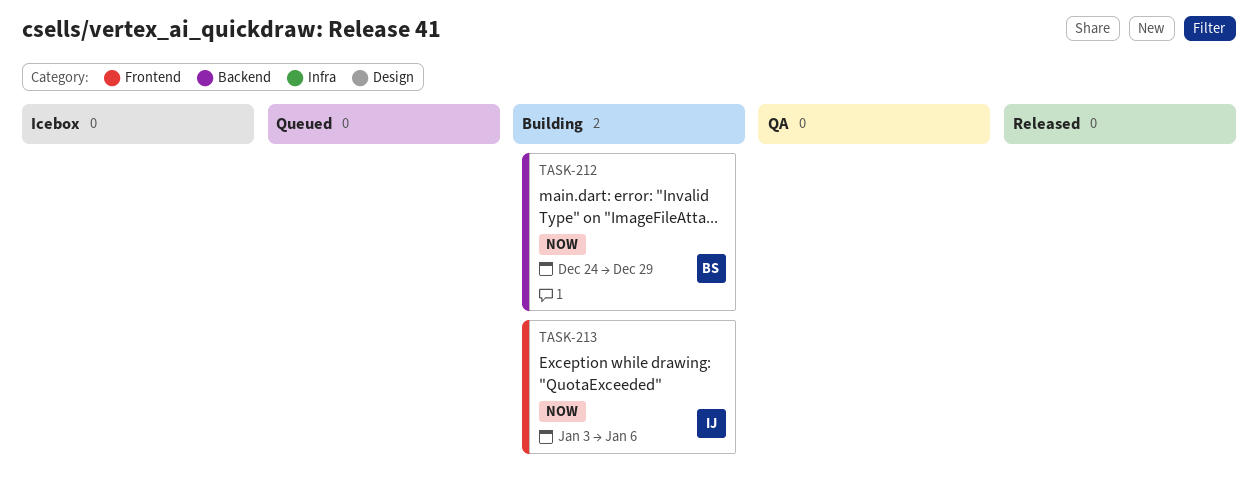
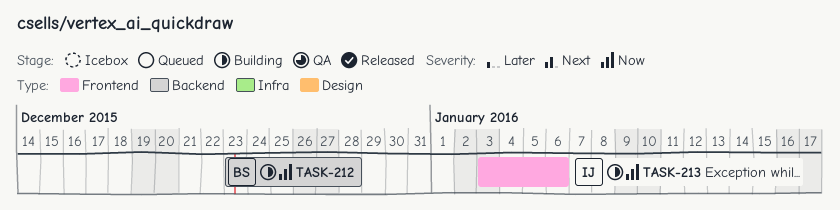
TASK-212, start: Dec 24 -> Dec 23
TASK-212, due: Dec 29 -> Dec 28

